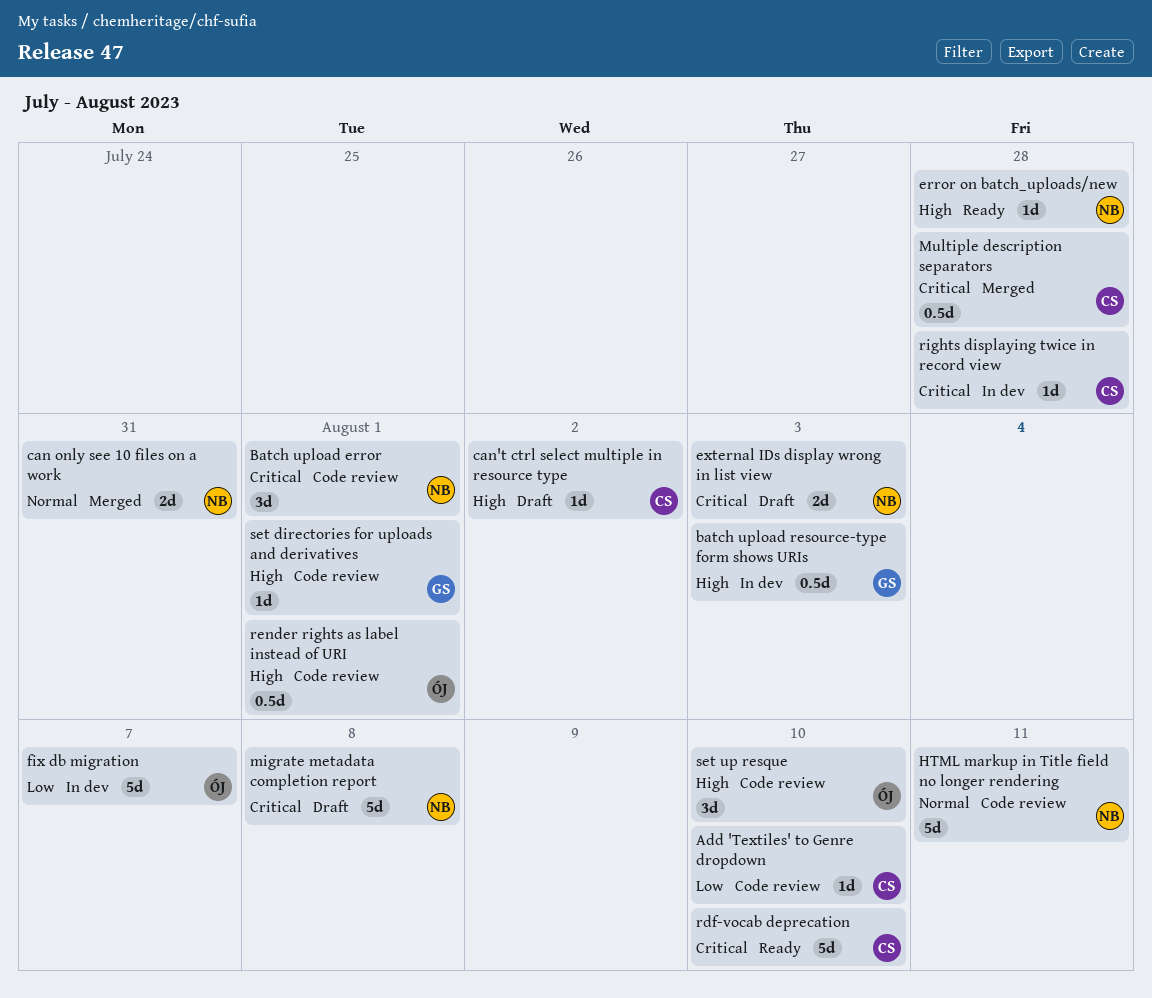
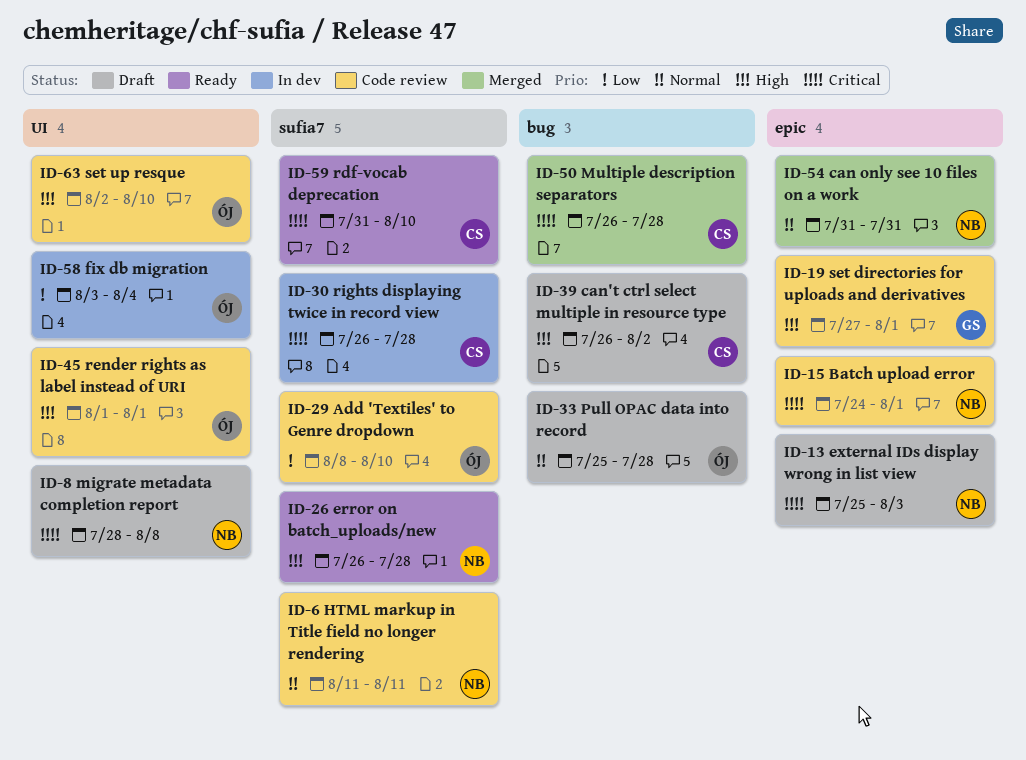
Add 'Textiles' to Genre dropdown, owner: CS -> ÓJ
batch upload resource-type form shows URIs: present -> none
fix db migration, due: Aug 7 -> Aug 4
Pull OPAC data into record: none -> present

